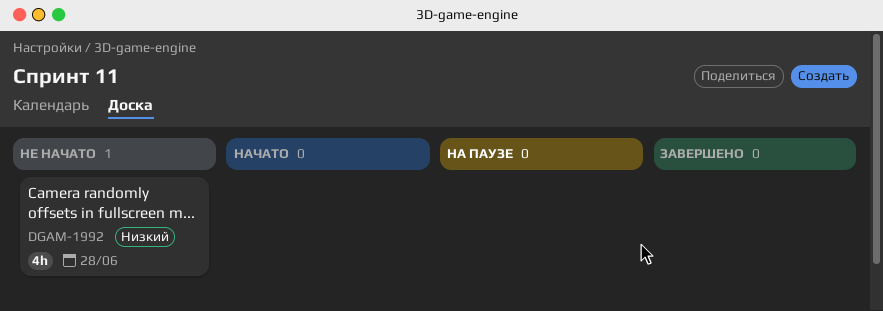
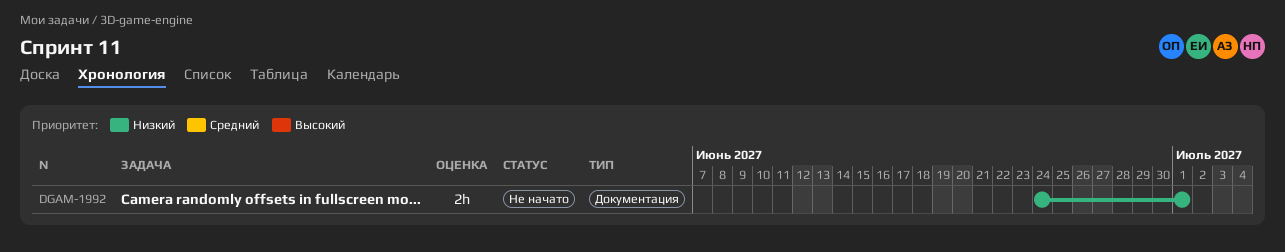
DGAM-1992, estimate: 4h -> 2h
DGAM-1992, due: Jun 28 -> Jul 1

